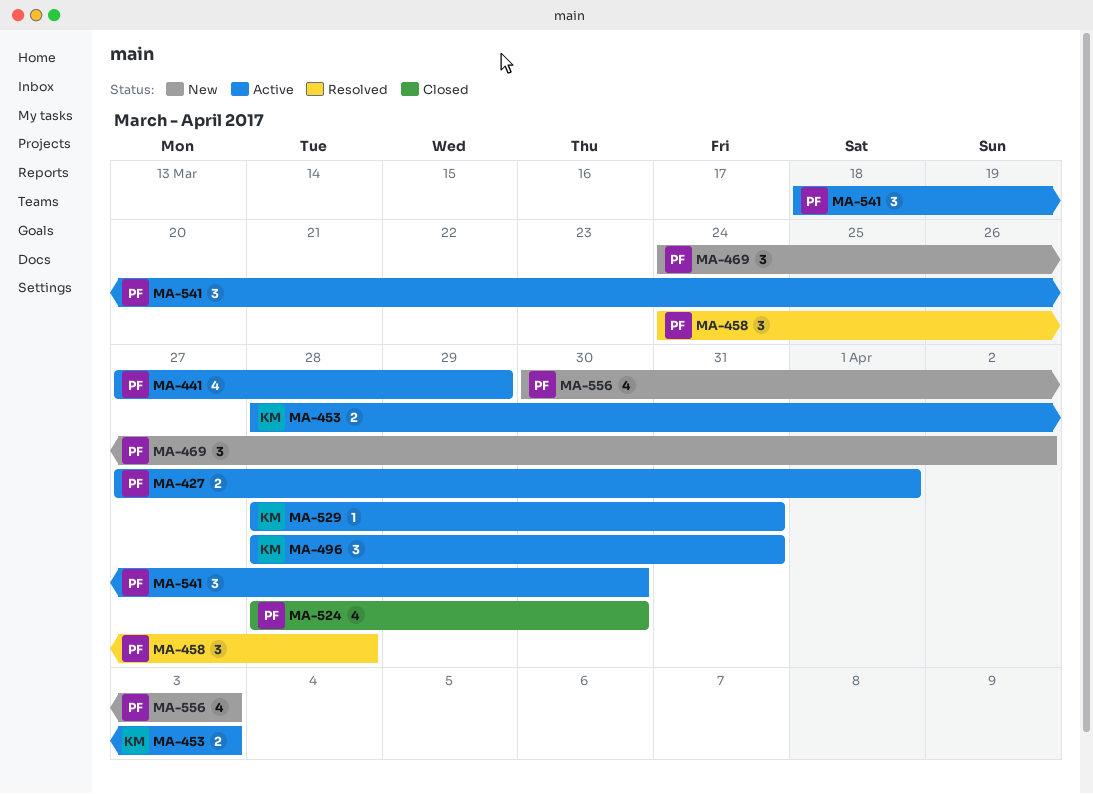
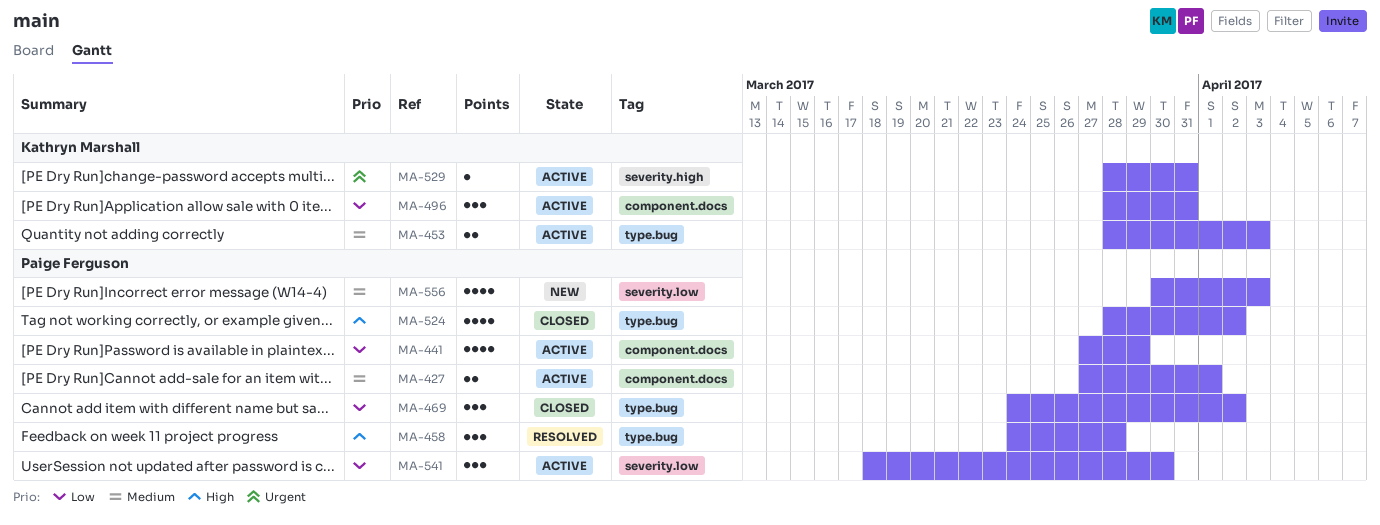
MA-469, status: New -> Closed
MA-524, due: Mar 30 -> Apr 2

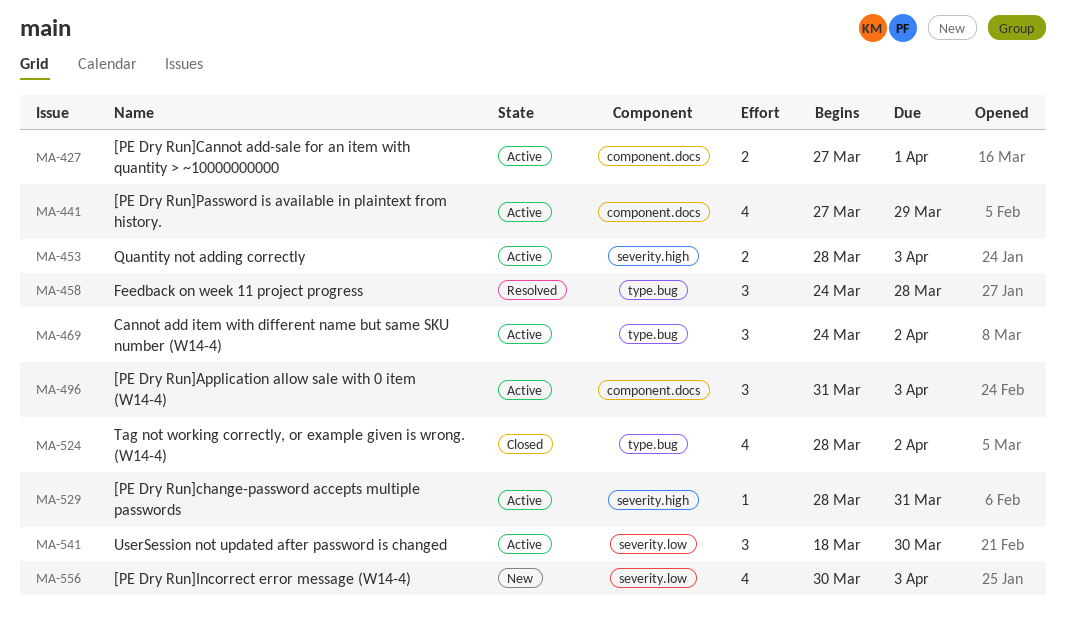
MA-453, label: type.bug -> severity.high
MA-469, status: Closed -> Active
MA-496, start: Mar 28 -> Mar 31
MA-496, due: Mar 31 -> Apr 3

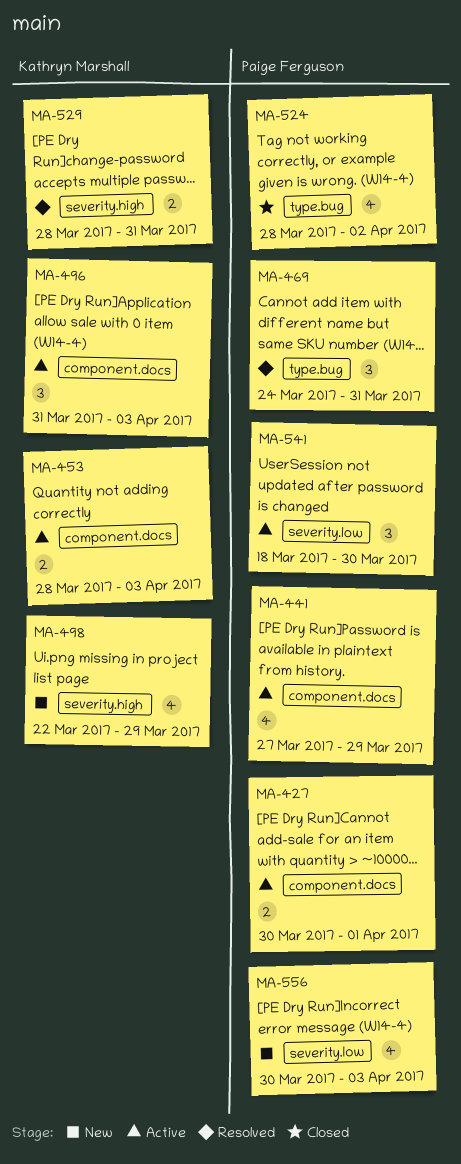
MA-427, start: Mar 27 -> Mar 30
MA-453, label: severity.high -> component.docs
MA-458: present -> none
MA-469, status: Active -> Resolved
MA-469, due: Apr 2 -> Mar 31
MA-498: none -> present
MA-529, status: Active -> Resolved
MA-529, estimate: 1 -> 2

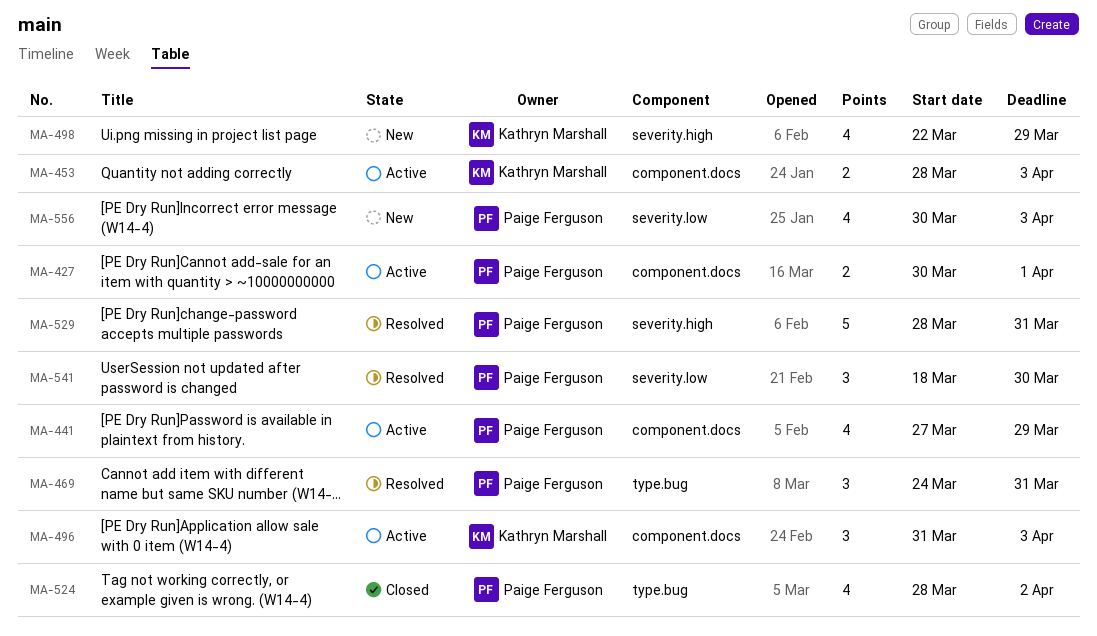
MA-529, owner: Kathryn Marshall -> Paige Ferguson
MA-529, estimate: 2 -> 5
MA-541, status: Active -> Resolved

